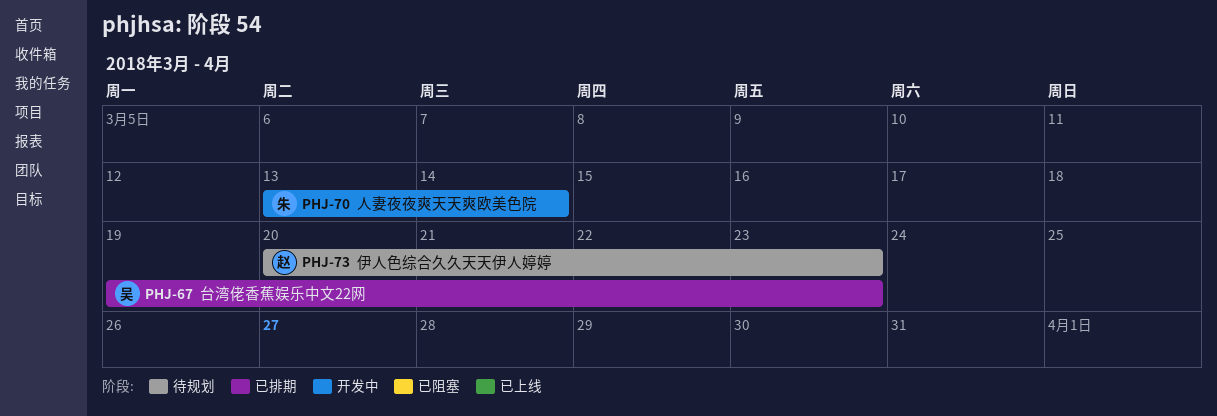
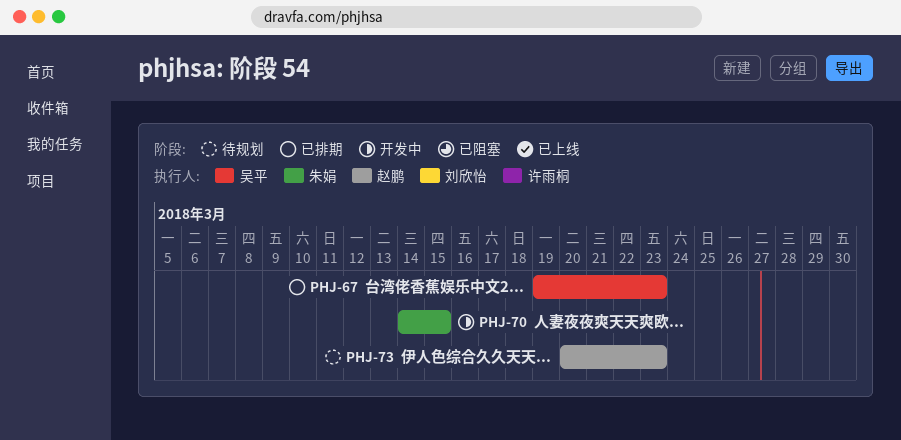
PHJ-70, start: Mar 13 -> Mar 14
PHJ-70, due: Mar 14 -> Mar 15

